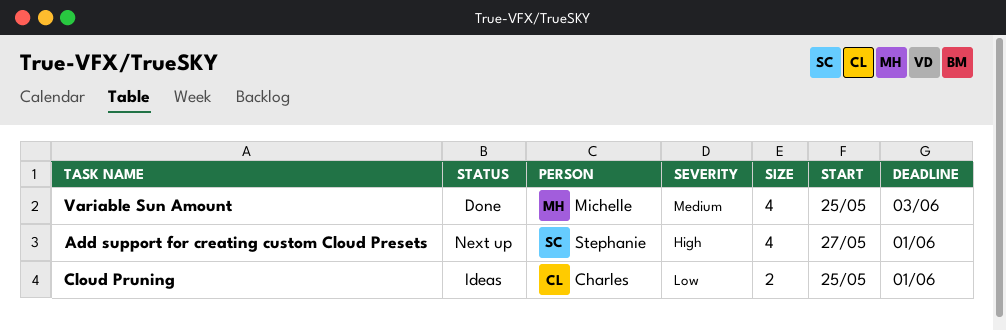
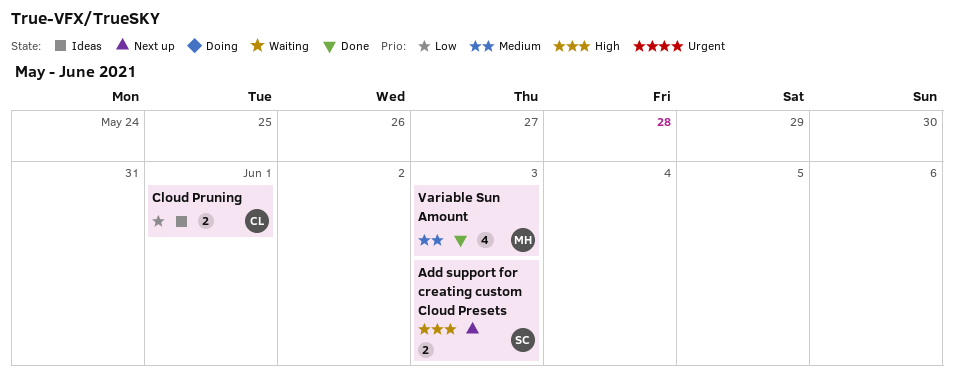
Add support for creating custom Cloud Presets, estimate: 4 -> 2
Add support for creating custom Cloud Presets, due: Jun 1 -> Jun 3

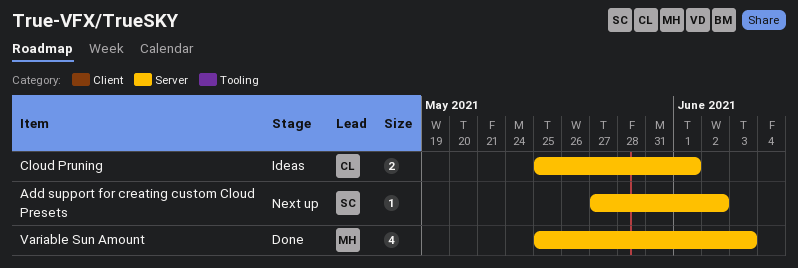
Add support for creating custom Cloud Presets, estimate: 2 -> 1
Add support for creating custom Cloud Presets, due: Jun 3 -> Jun 2

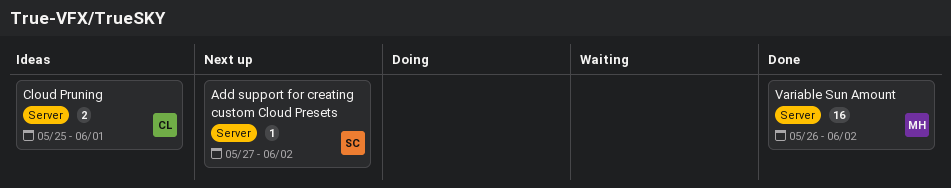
Variable Sun Amount, estimate: 4 -> 16
Variable Sun Amount, start: May 25 -> May 26
Variable Sun Amount, due: Jun 3 -> Jun 2

